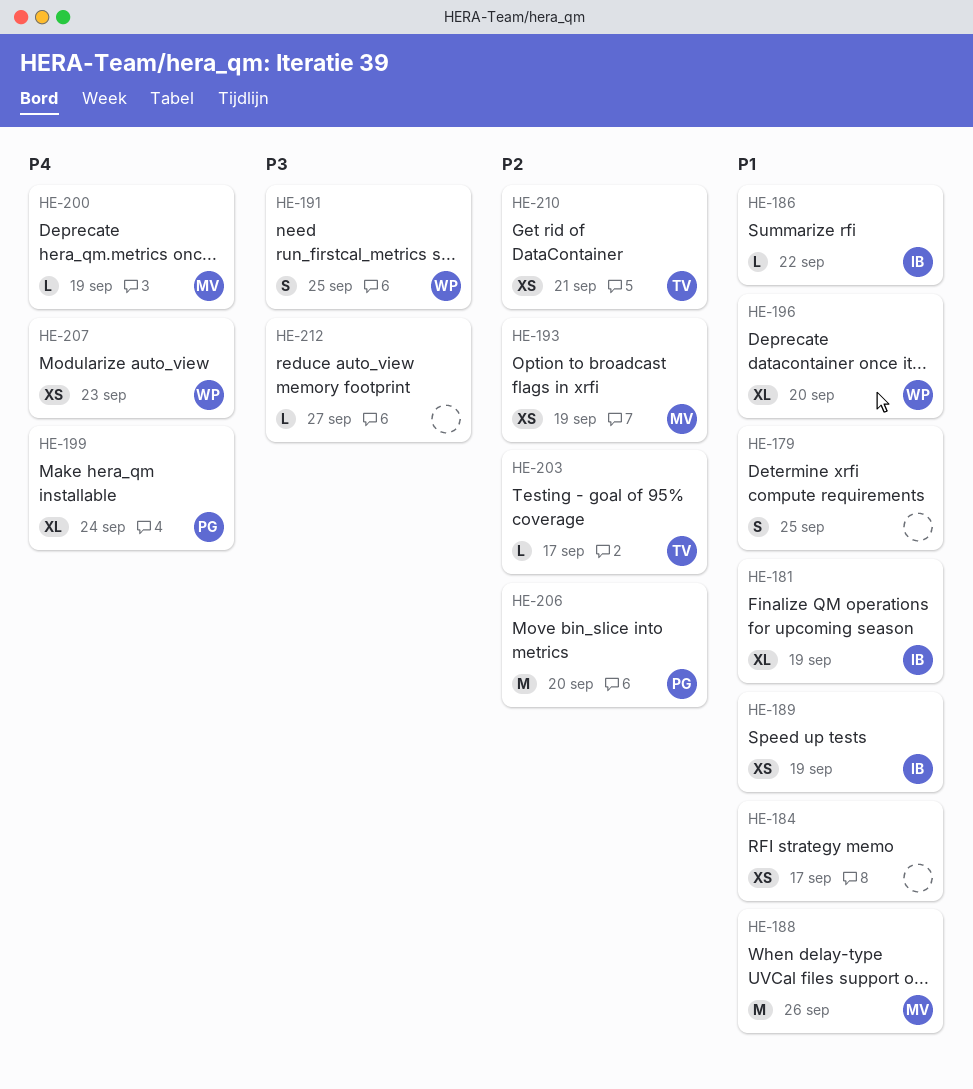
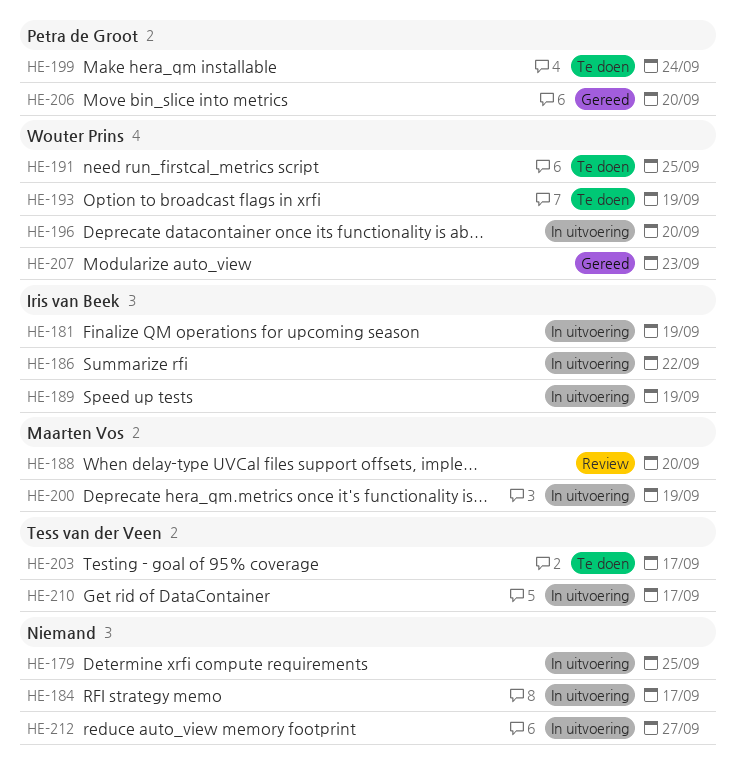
HE-188, due: Sep 26 -> Sep 20
HE-193, owner: Maarten Vos -> Wouter Prins
HE-210, due: Sep 21 -> Sep 17

